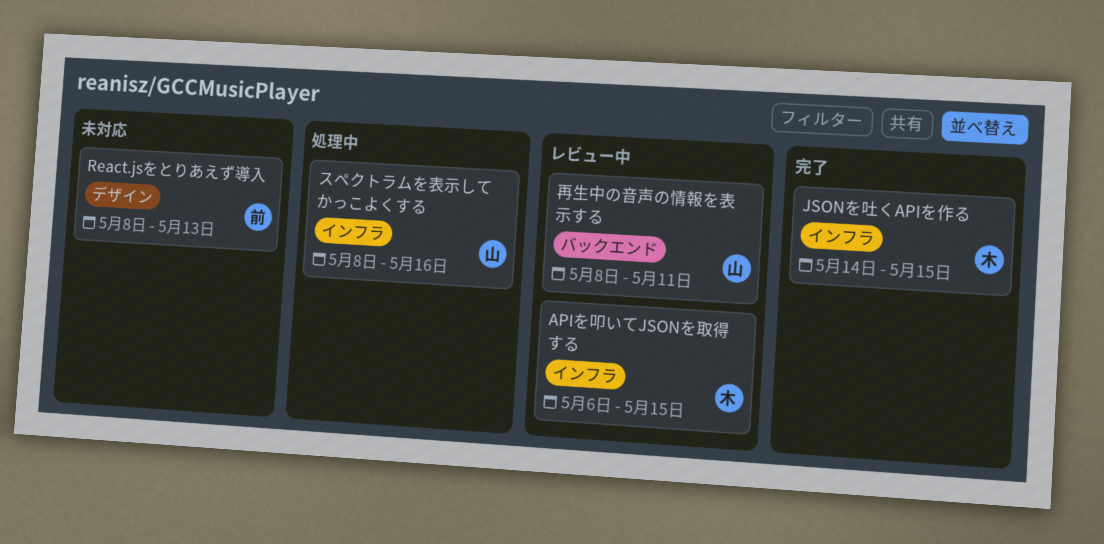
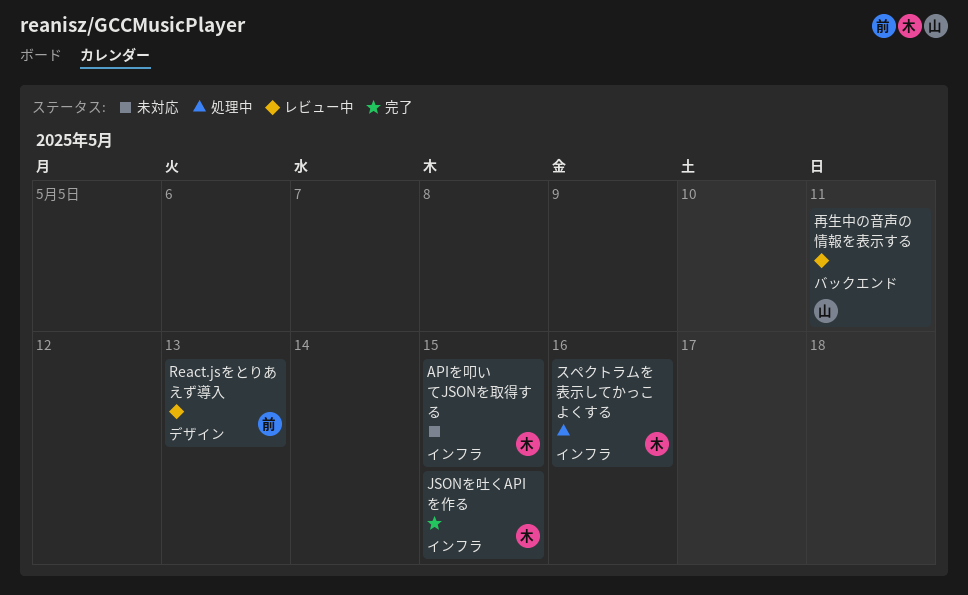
APIを叩いてJSONを取得する, status: レビュー中 -> 未対応
React.jsをとりあえず導入, status: 未対応 -> レビュー中
スペクトラムを表示してかっこよくする, owner: 山 -> 木

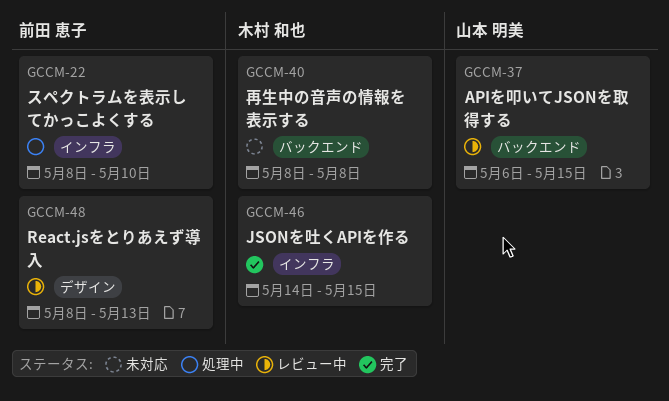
APIを叩いてJSONを取得する, status: 未対応 -> レビュー中
APIを叩いてJSONを取得する, owner: 木村 和也 -> 山本 明美
APIを叩いてJSONを取得する, label: インフラ -> バックエンド
スペクトラムを表示してかっこよくする, owner: 木村 和也 -> 前田 恵子
スペクトラムを表示してかっこよくする, due: May 16 -> May 10
再生中の音声の情報を表示する, status: レビュー中 -> 未対応
再生中の音声の情報を表示する, owner: 山本 明美 -> 木村 和也
再生中の音声の情報を表示する, due: May 11 -> May 8

